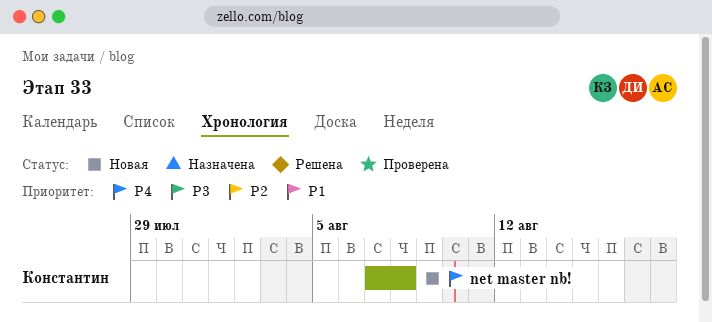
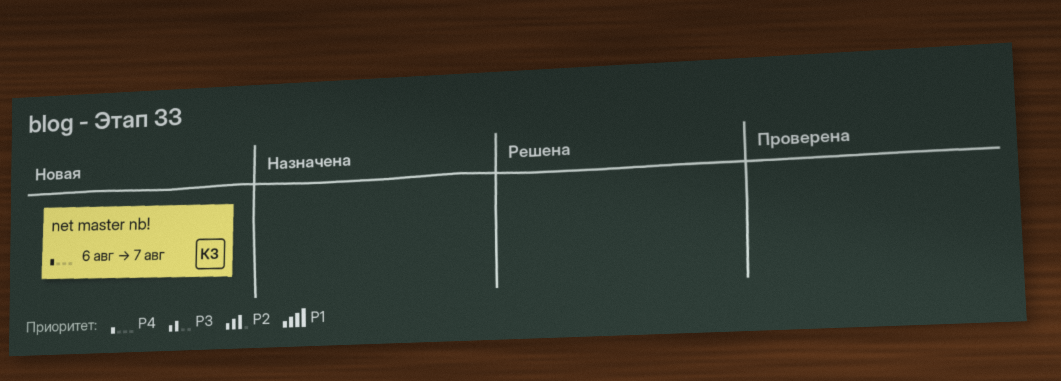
net master nb!, start: Aug 7 -> Aug 6
net master nb!, due: Aug 8 -> Aug 7

